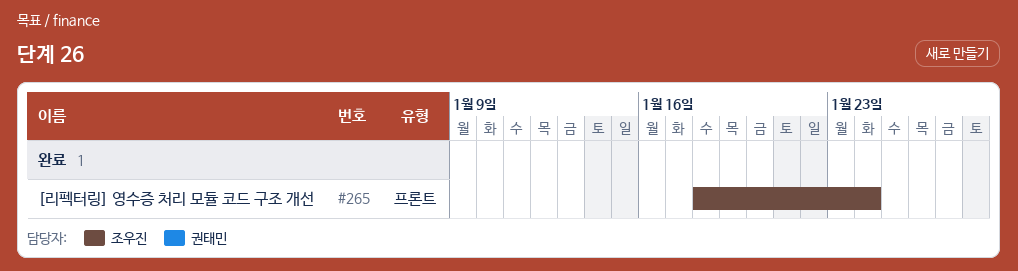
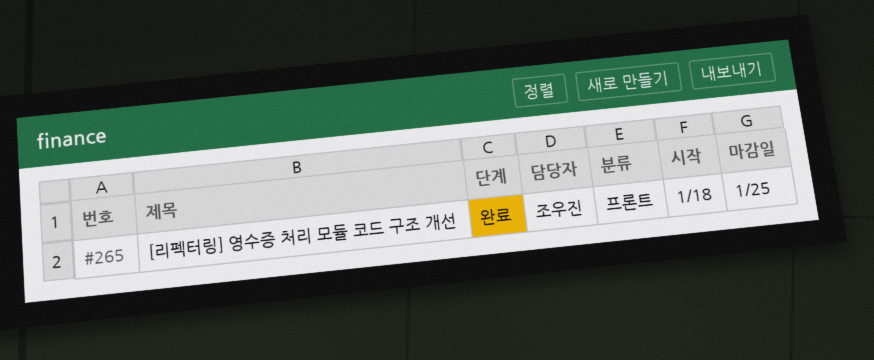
#265, due: Jan 24 -> Jan 25

